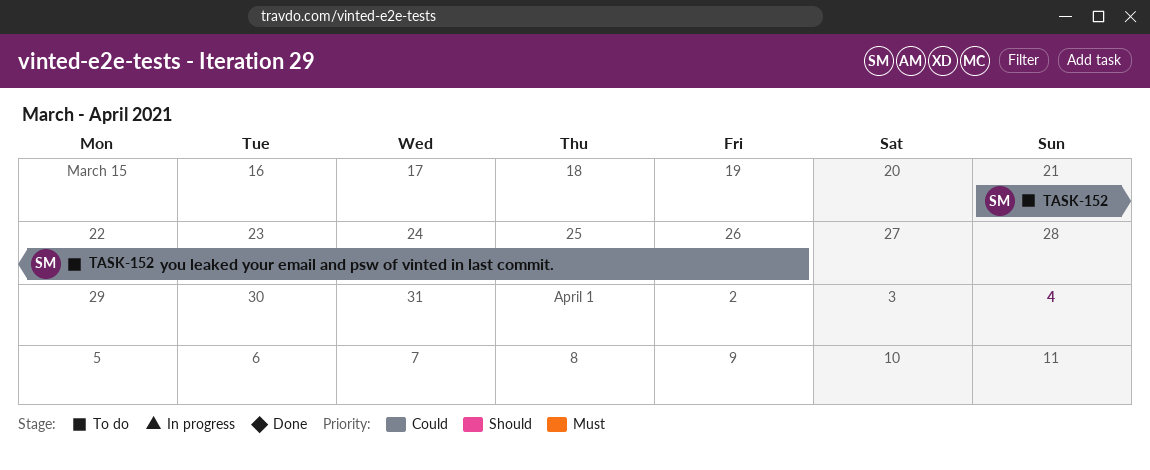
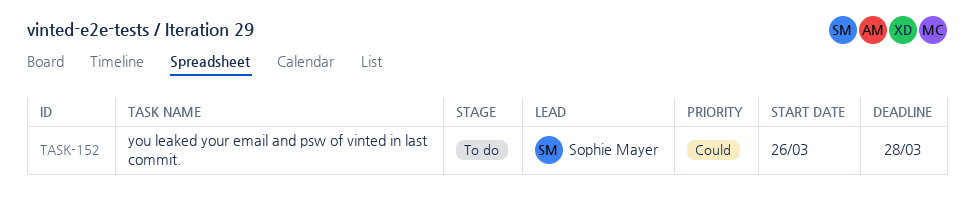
TASK-152, start: Mar 21 -> Mar 26
TASK-152, due: Mar 26 -> Mar 28

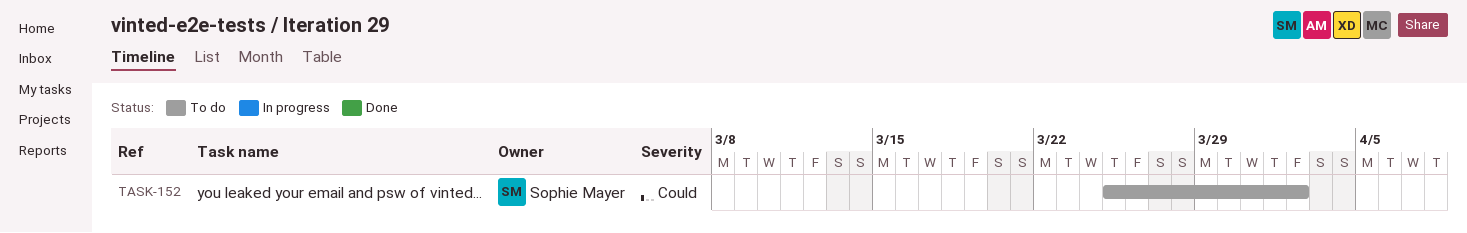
TASK-152, start: Mar 26 -> Mar 25
TASK-152, due: Mar 28 -> Apr 2

